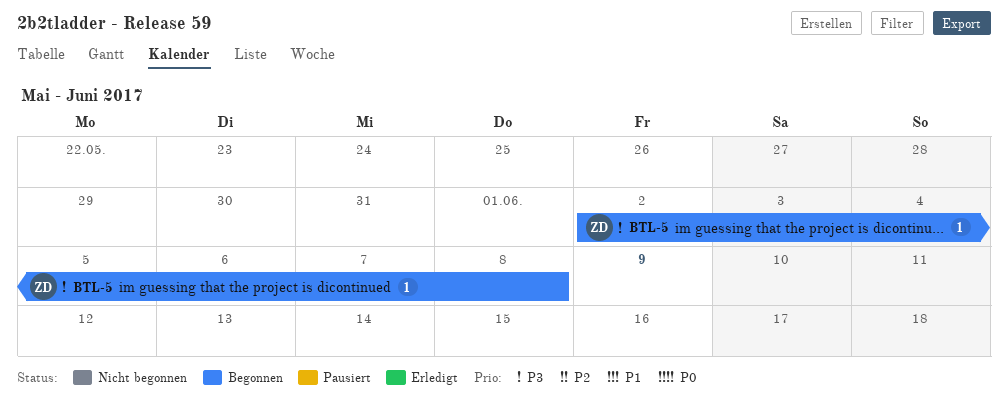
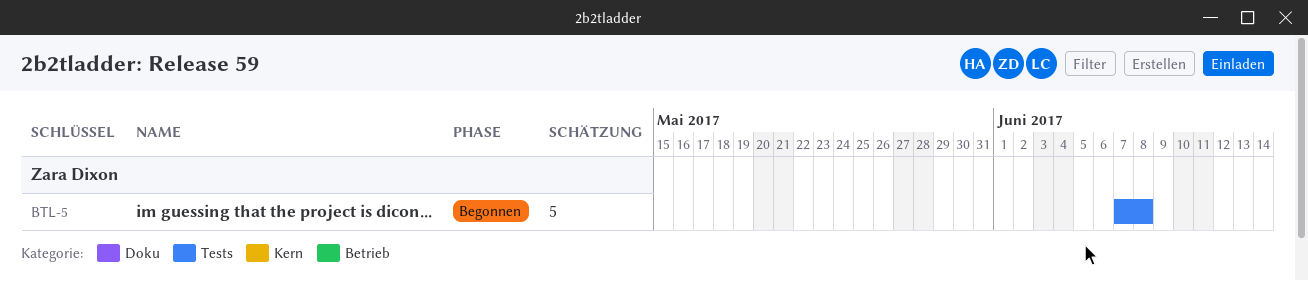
BTL-5, estimate: 1 -> 5
BTL-5, start: Jun 2 -> Jun 7

